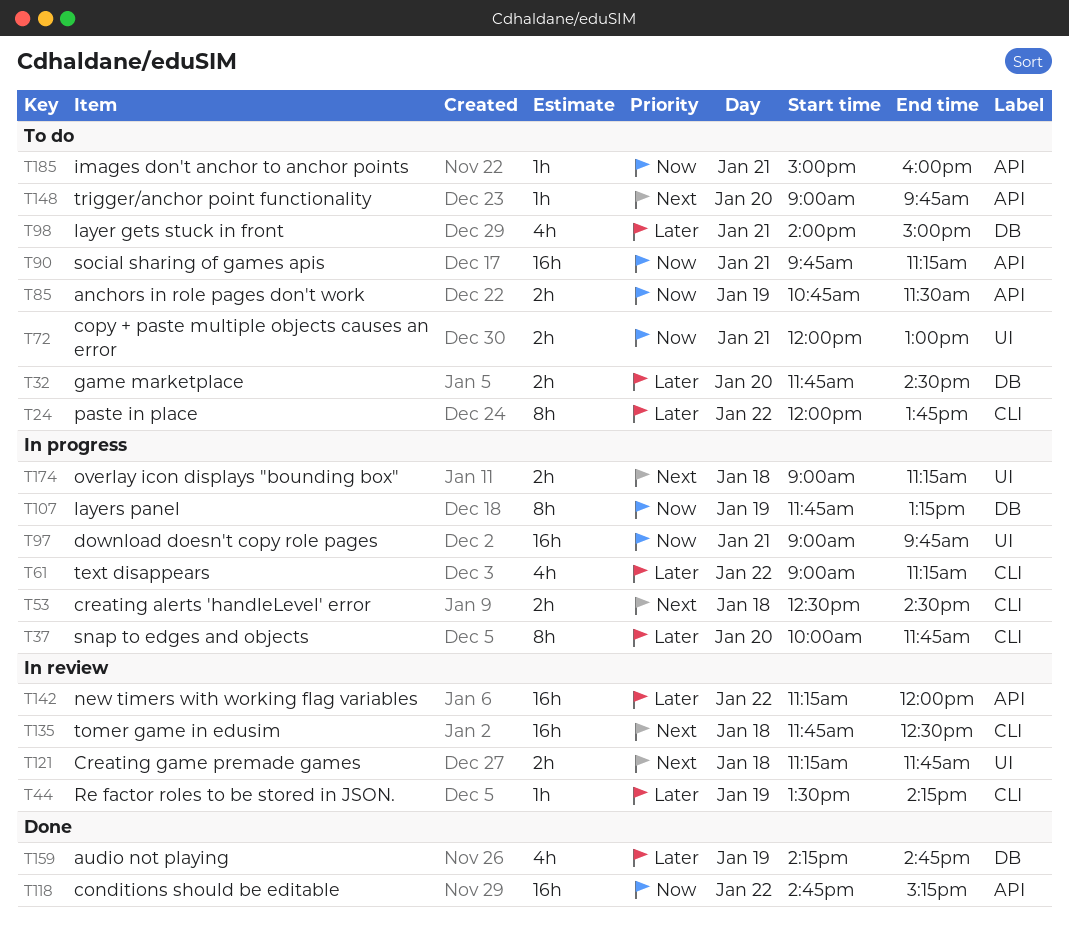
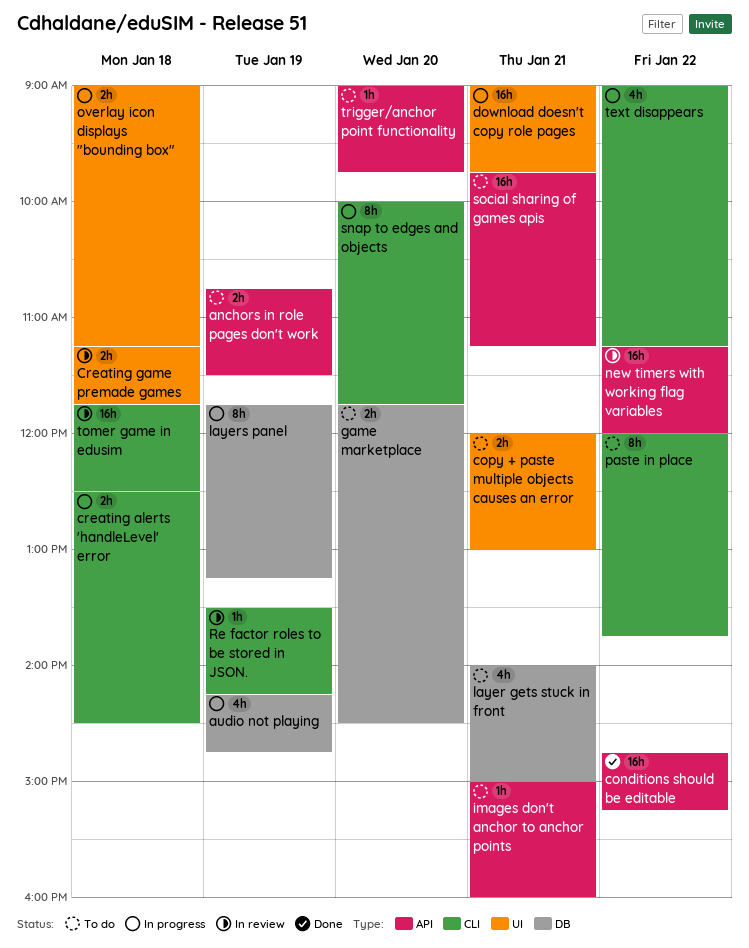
audio not playing, status: Done -> In progress

